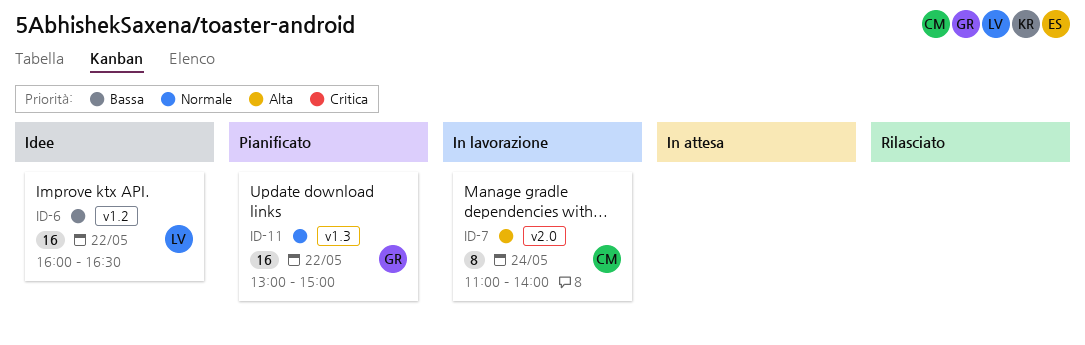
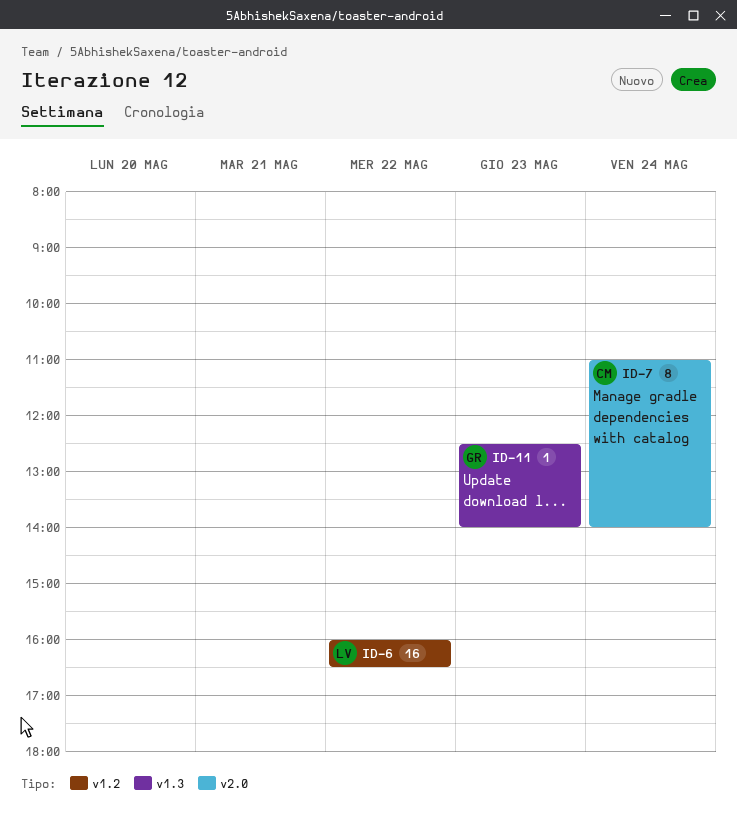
ID-11, estimate: 16 -> 1
ID-11, day: May 22 -> May 23
ID-11, begins: 13:00 -> 12:30
ID-11, ends: 15:00 -> 14:00

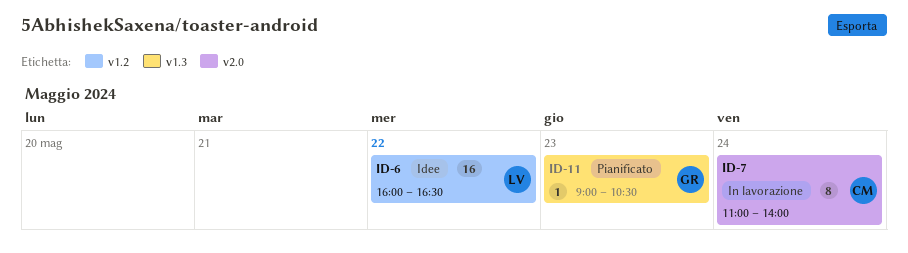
ID-11, begins: 12:30 -> 09:00
ID-11, ends: 14:00 -> 10:30

